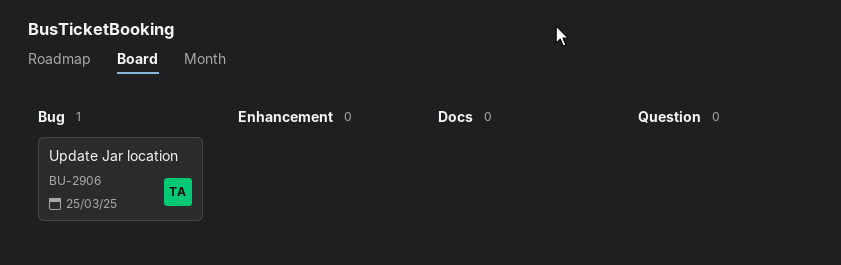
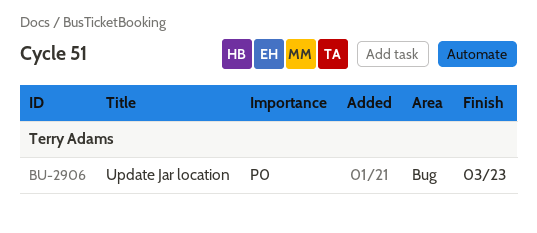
BU-2906, due: Mar 25 -> Mar 23

